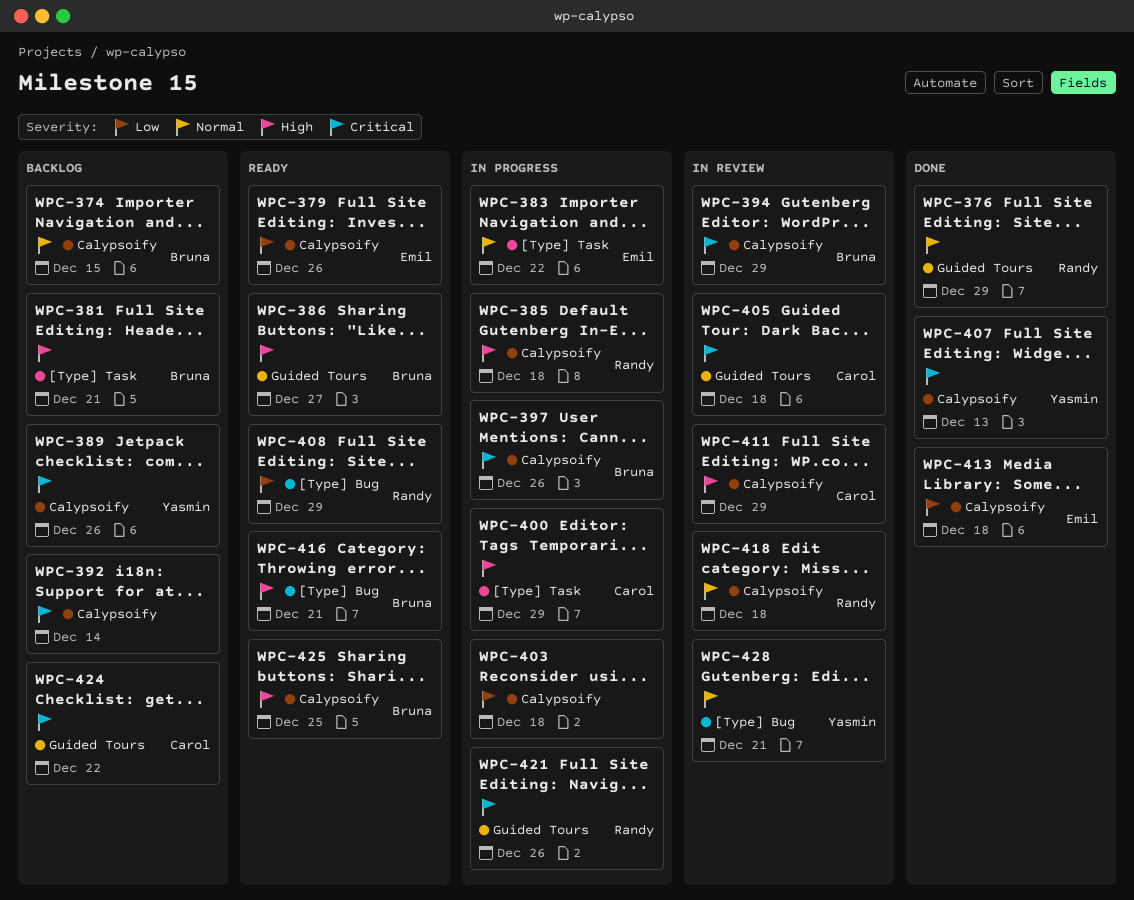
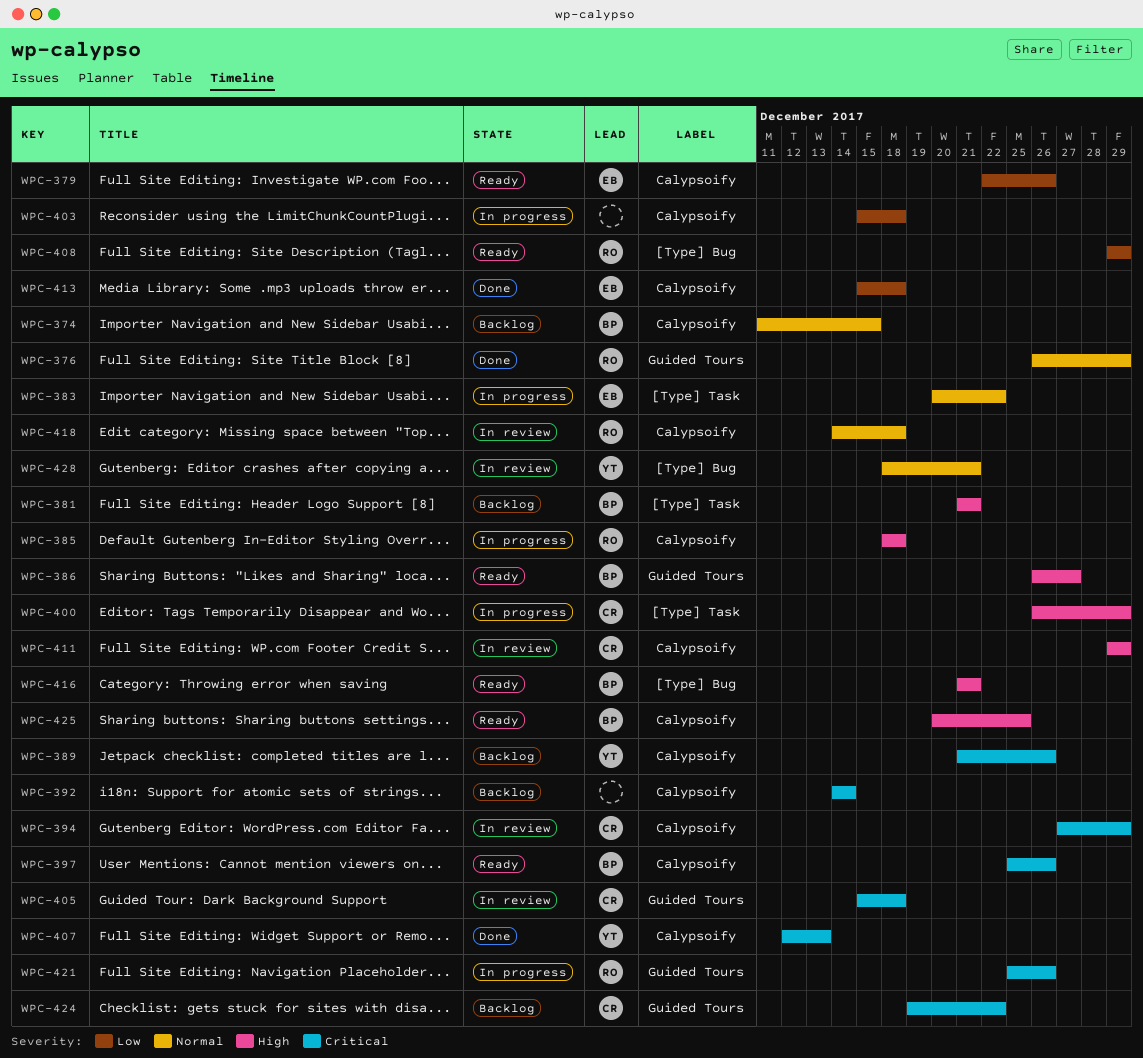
WPC-394, owner: Bruna -> Carol
WPC-397, status: In progress -> Ready

